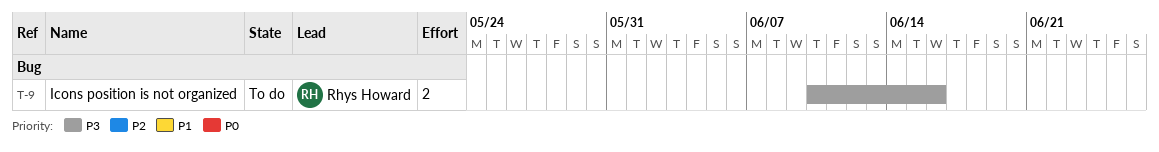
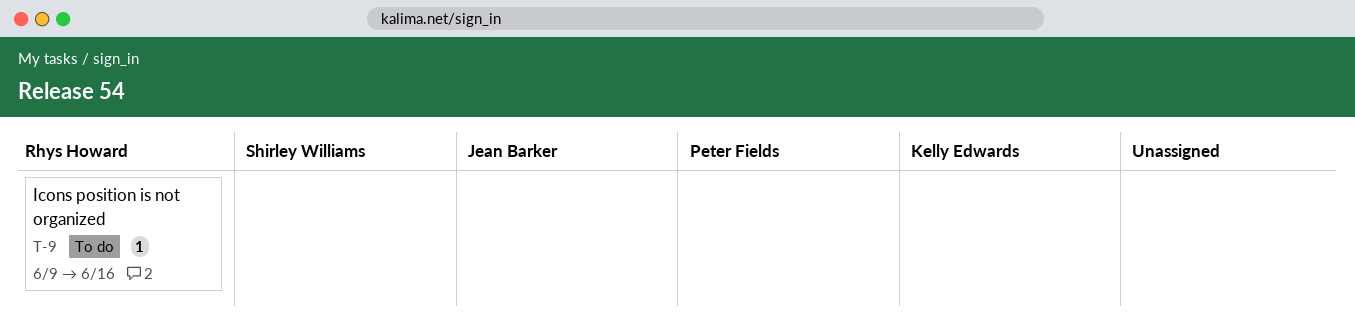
T-9, estimate: 2 -> 1
T-9, start: Jun 10 -> Jun 9

